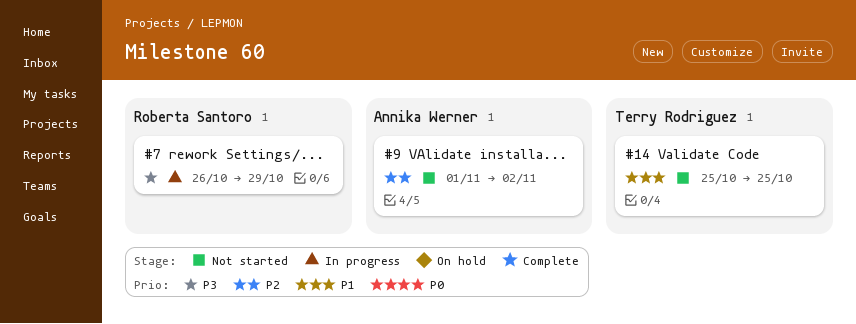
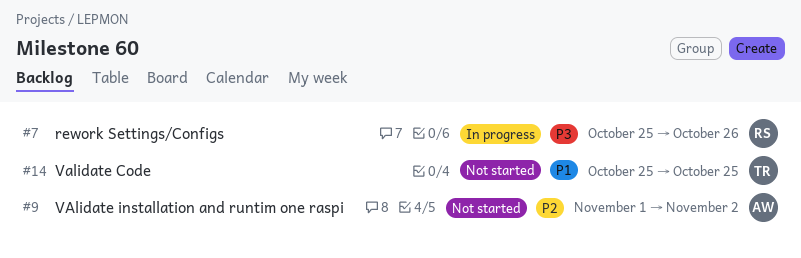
#7, start: Oct 26 -> Oct 25
#7, due: Oct 29 -> Oct 26

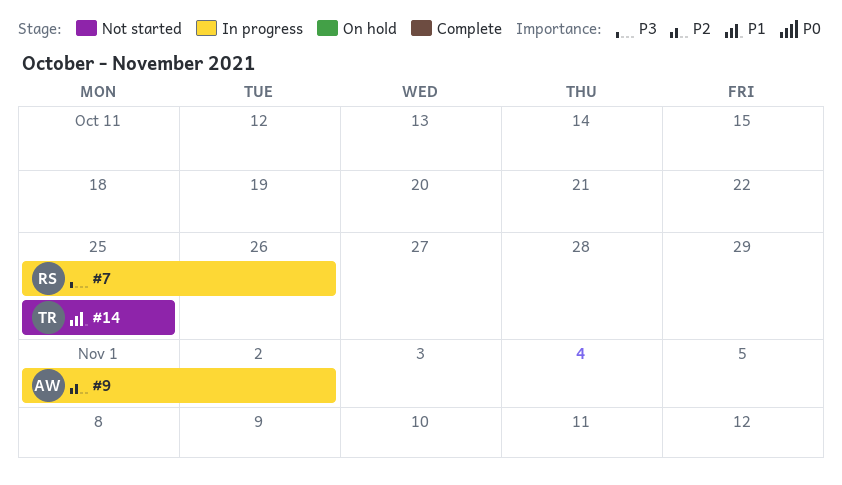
#9, status: Not started -> In progress

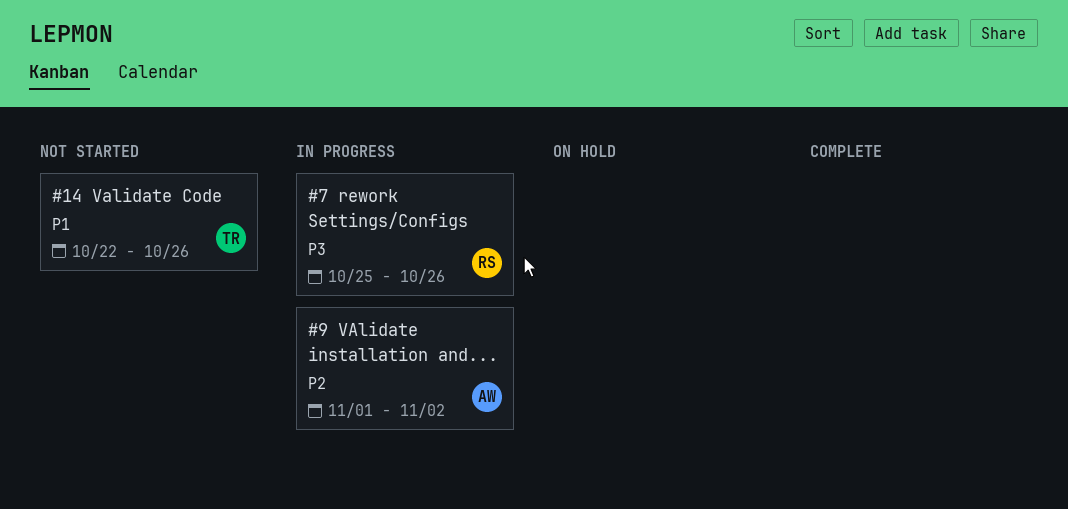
#14, start: Oct 25 -> Oct 22
#14, due: Oct 25 -> Oct 26

